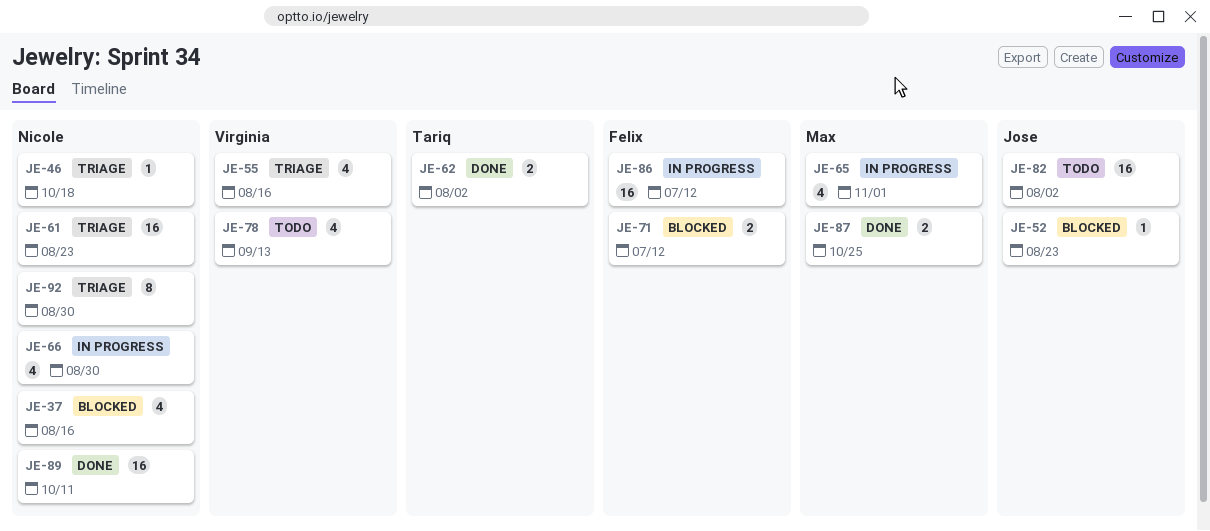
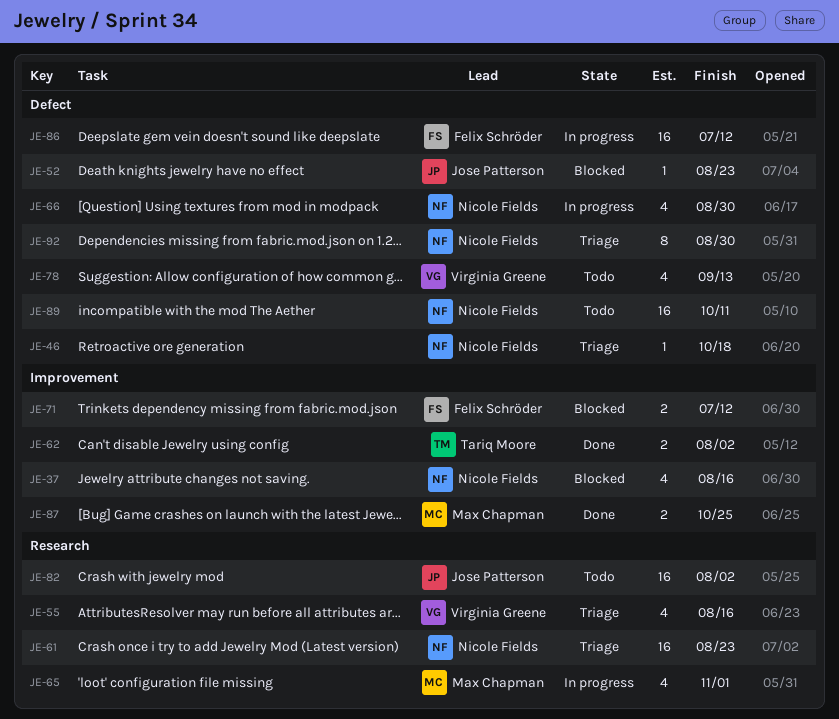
JE-89, status: Done -> Todo

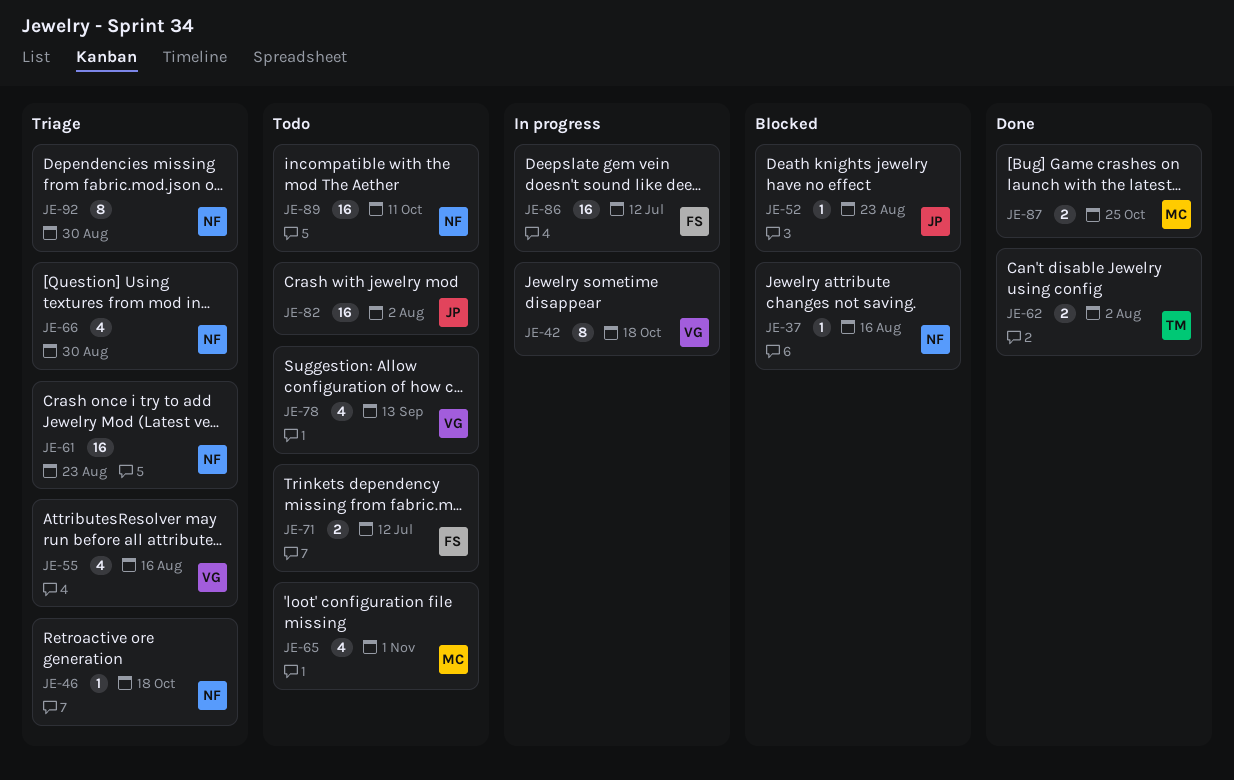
JE-37, estimate: 4 -> 1
JE-42: none -> present
JE-65, status: In progress -> Todo
JE-66, status: In progress -> Triage
JE-71, status: Blocked -> Todo

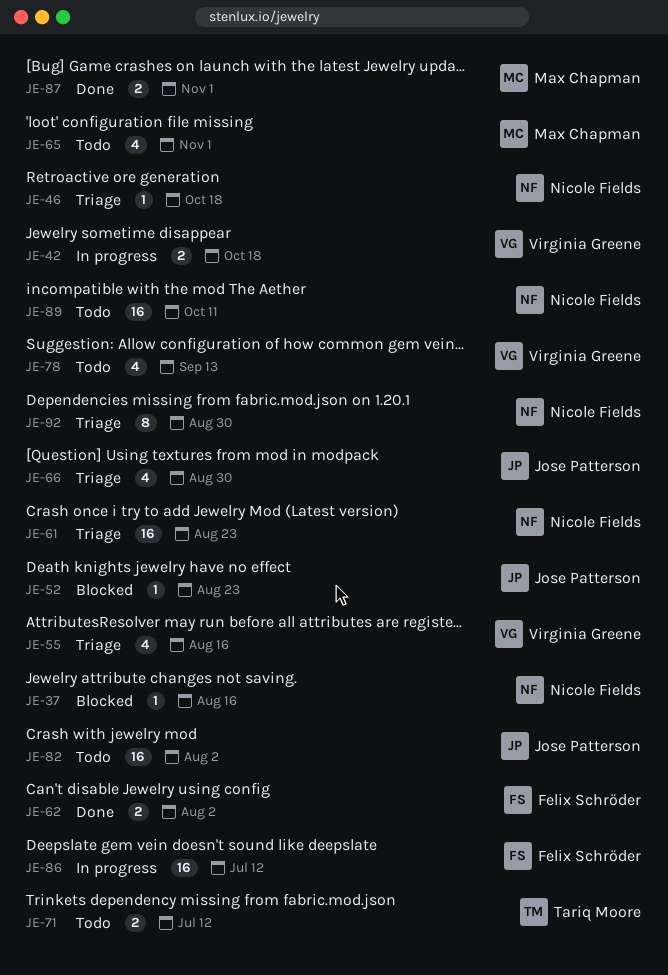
JE-42, estimate: 8 -> 2
JE-62, owner: Tariq Moore -> Felix Schröder
JE-66, owner: Nicole Fields -> Jose Patterson
JE-71, owner: Felix Schröder -> Tariq Moore
JE-87, due: Oct 25 -> Nov 1

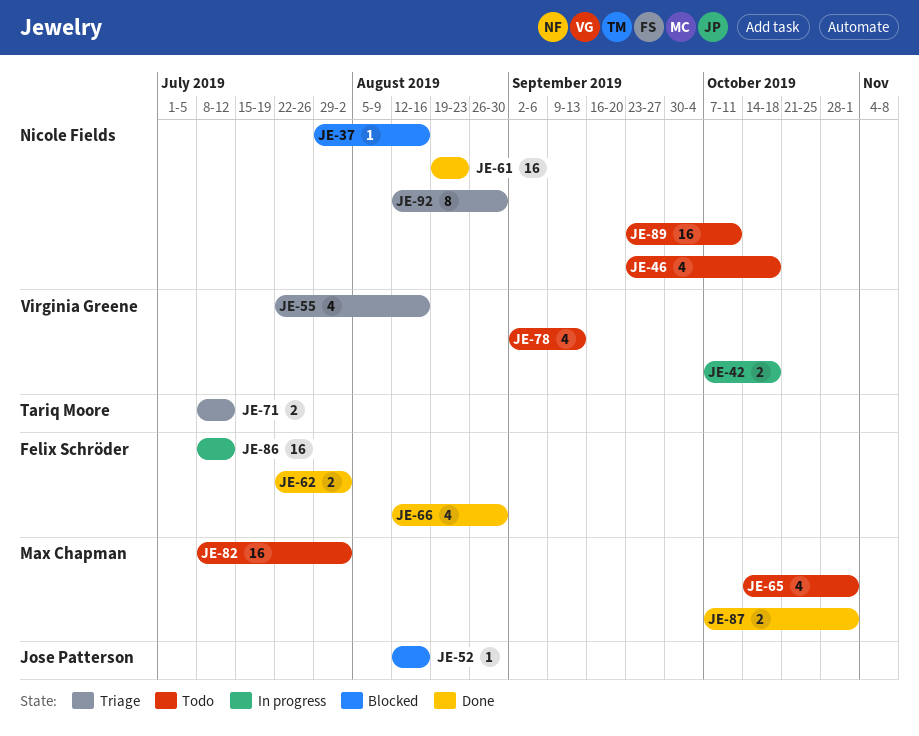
JE-46, status: Triage -> Todo
JE-46, estimate: 1 -> 4
JE-52, due: Aug 23 -> Aug 16
JE-61, status: Triage -> Done
JE-66, status: Triage -> Done
JE-66, owner: Jose Patterson -> Felix Schröder
JE-71, status: Todo -> Triage
JE-82, owner: Jose Patterson -> Max Chapman

